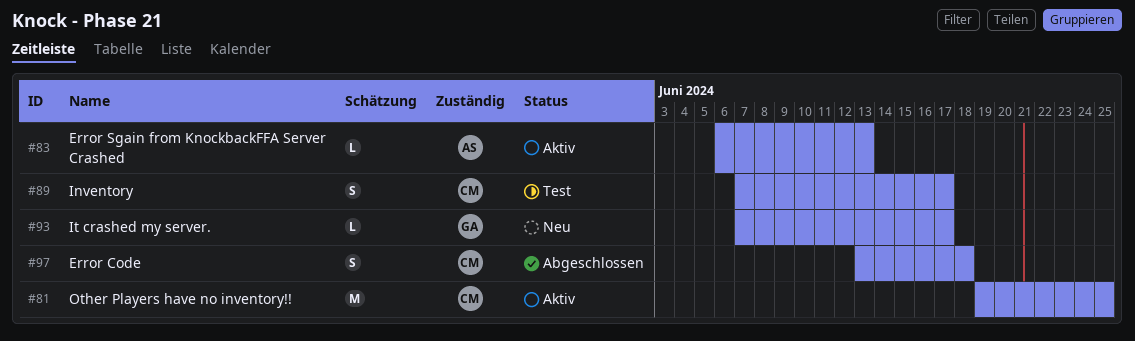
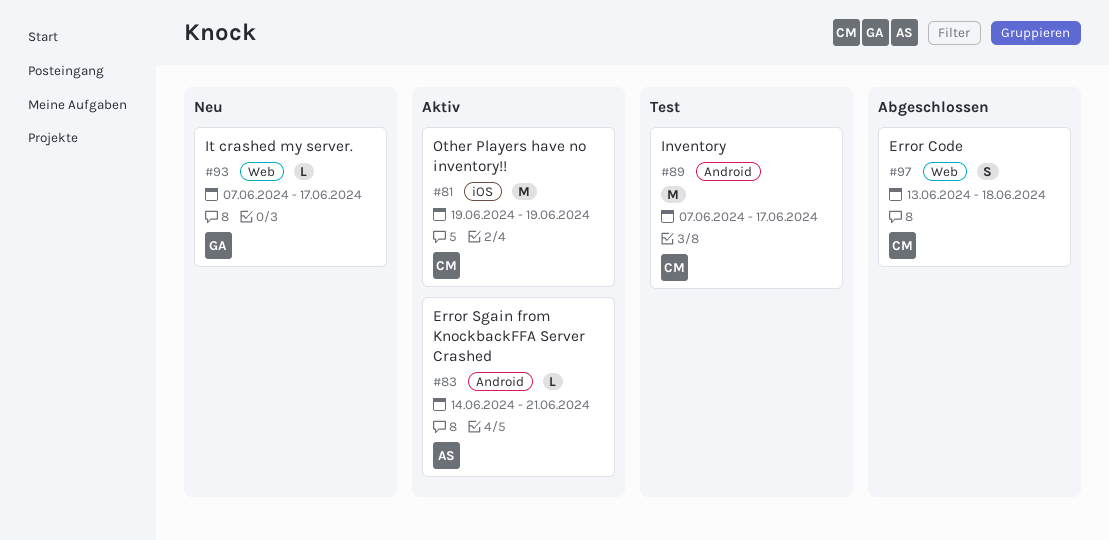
#81, due: Jun 25 -> Jun 19
#83, start: Jun 6 -> Jun 14
#83, due: Jun 13 -> Jun 21
#89, estimate: S -> M

